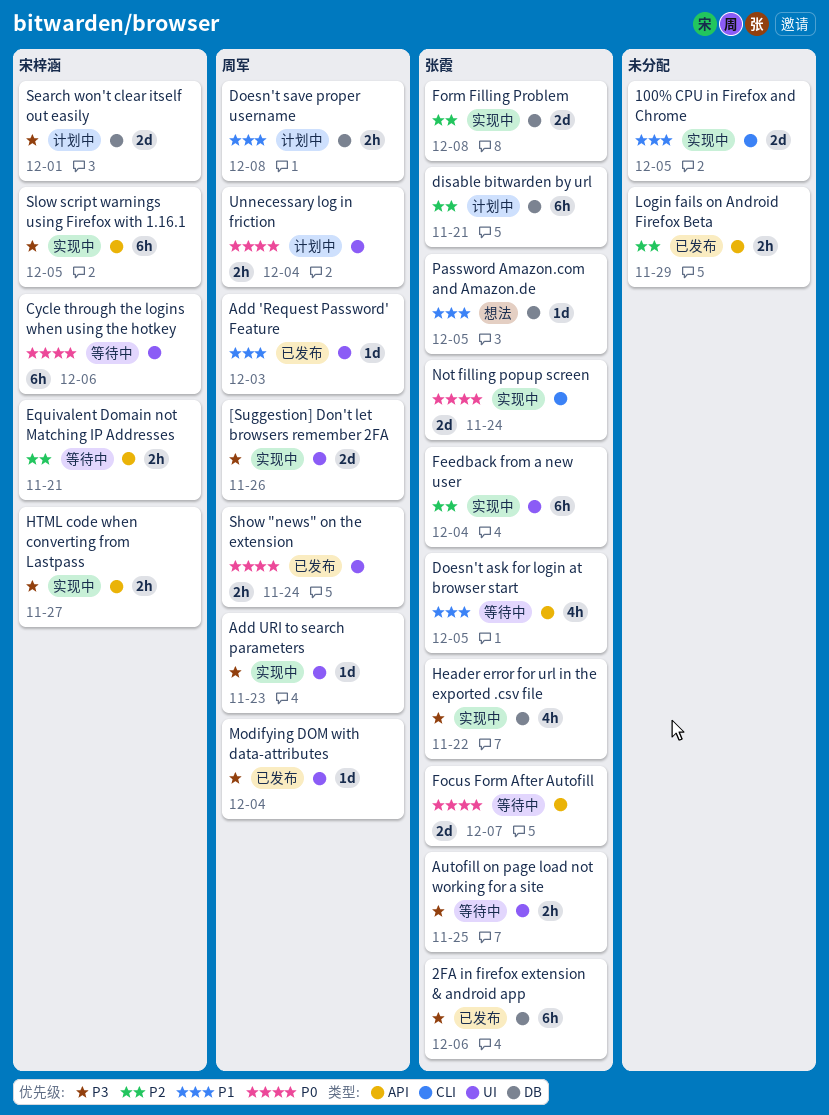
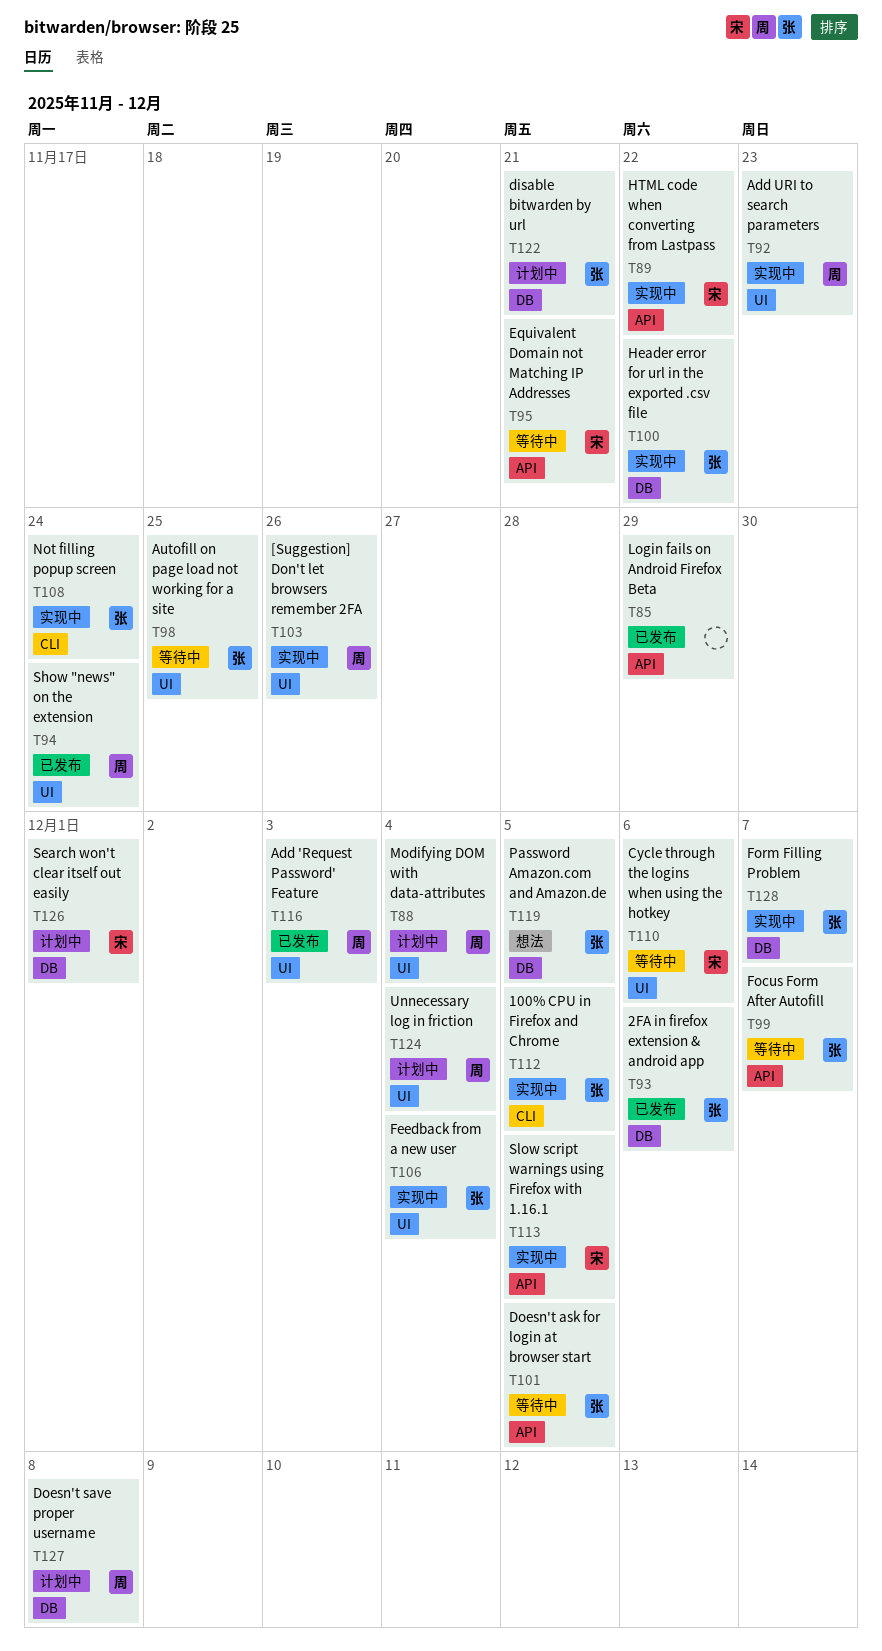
100% CPU in Firefox and Chrome, owner: none -> 张霞
Form Filling Problem, due: Dec 8 -> Dec 7
HTML code when converting from Lastpass, due: Nov 27 -> Nov 22
Modifying DOM with data-attributes, status: 已发布 -> 计划中

